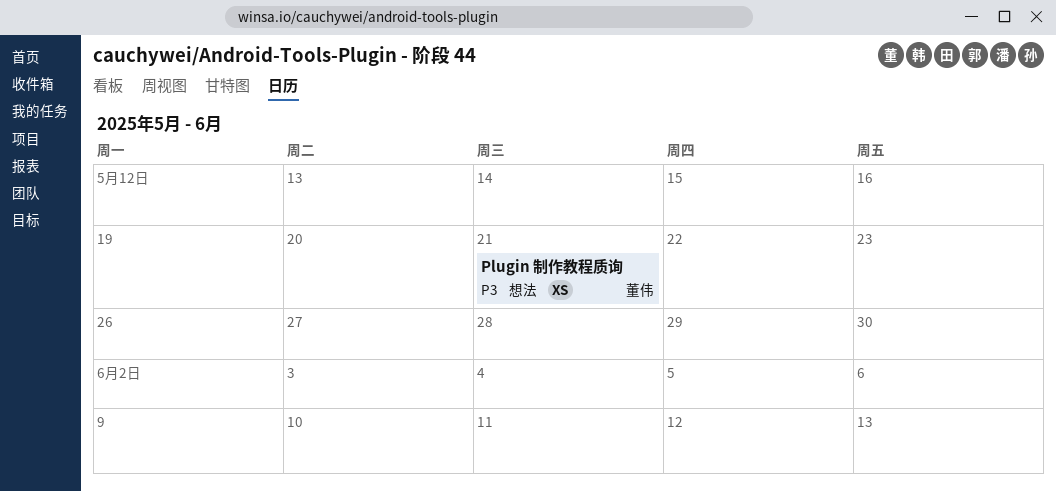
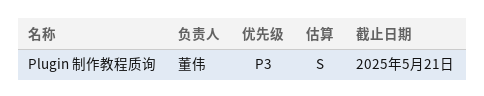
Plugin 制作教程质询, estimate: XS -> S

